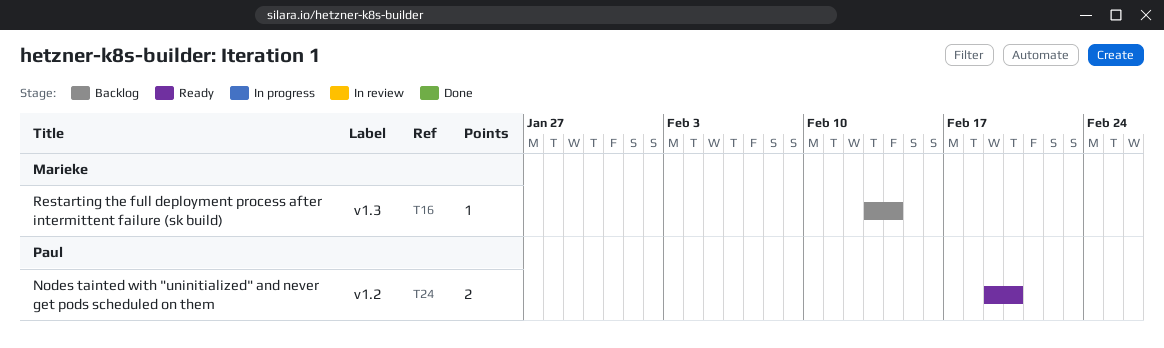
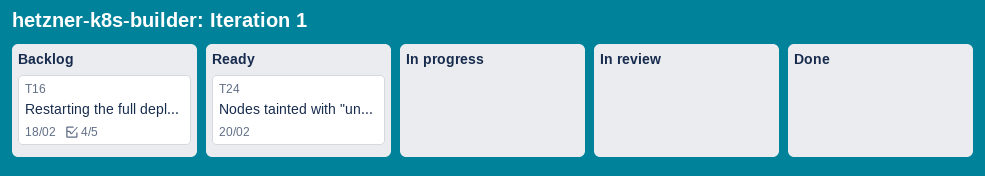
T16, due: Feb 14 -> Feb 18

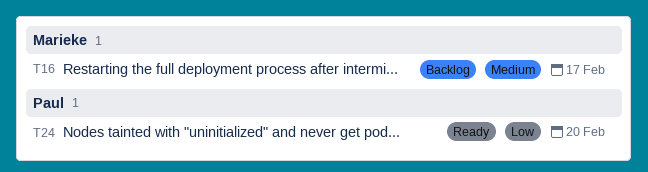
T16, due: Feb 18 -> Feb 17

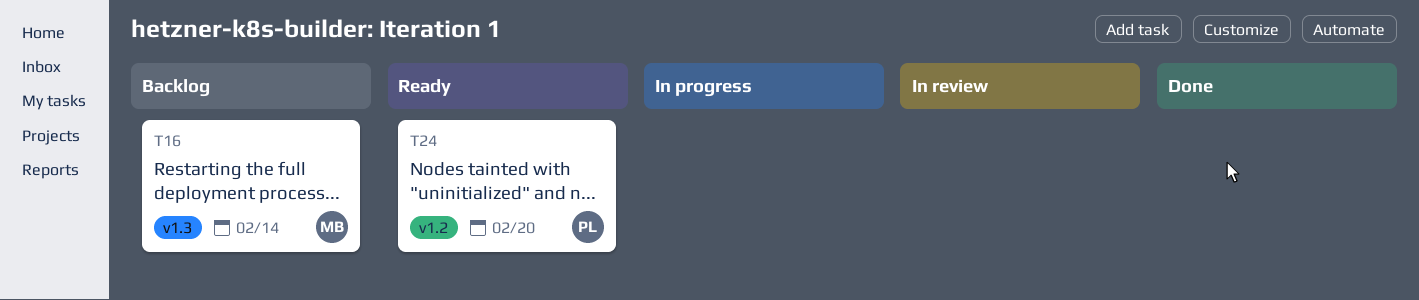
T16, due: Feb 17 -> Feb 14

